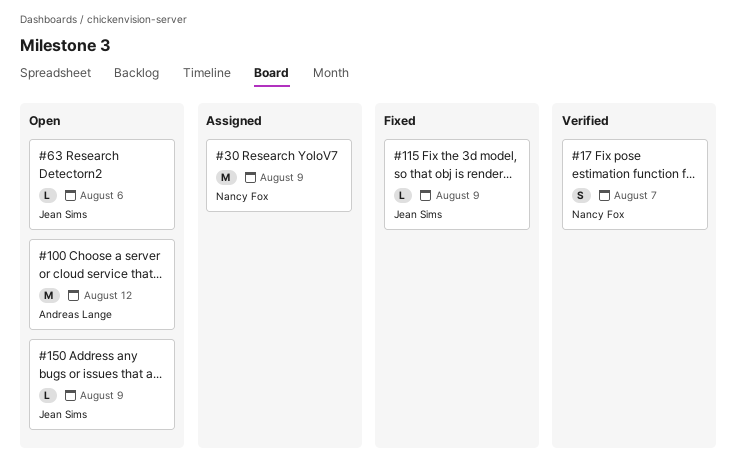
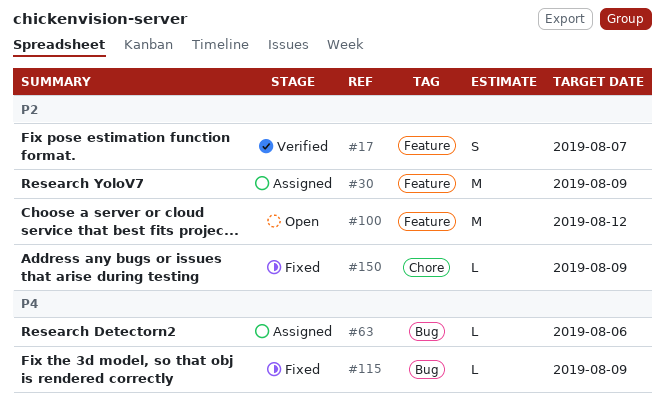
#63, status: Open -> Assigned
#150, status: Open -> Fixed

